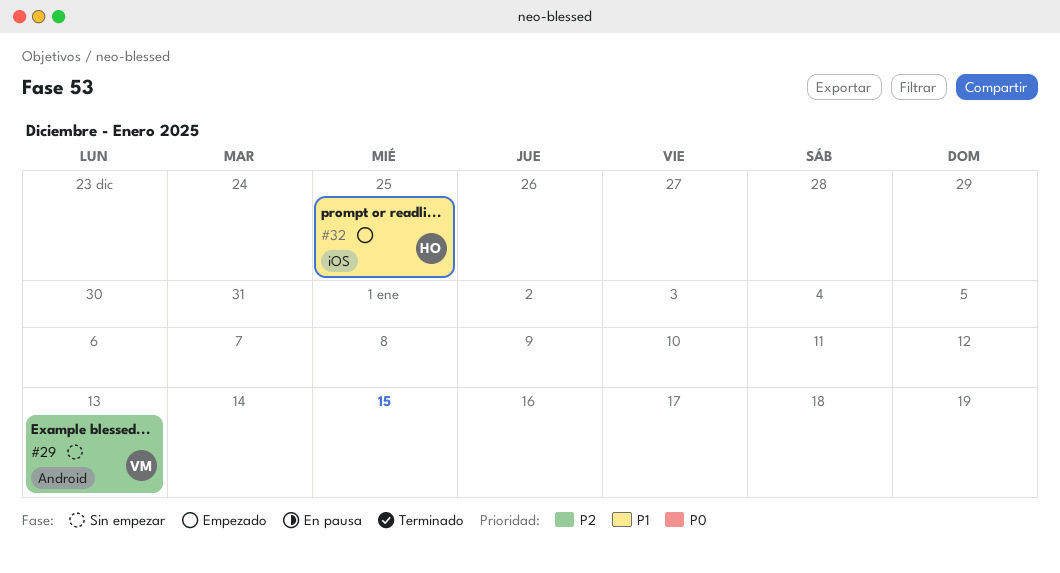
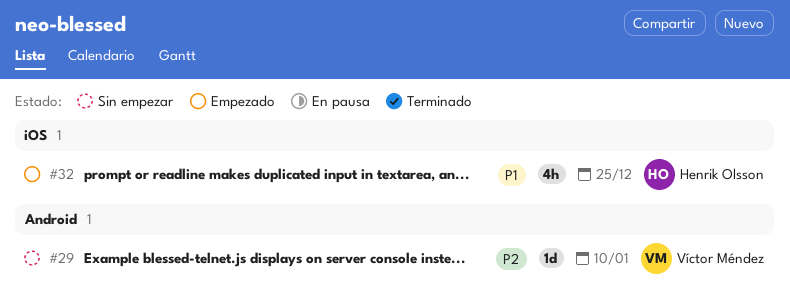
#29, due: Jan 13 -> Jan 10

